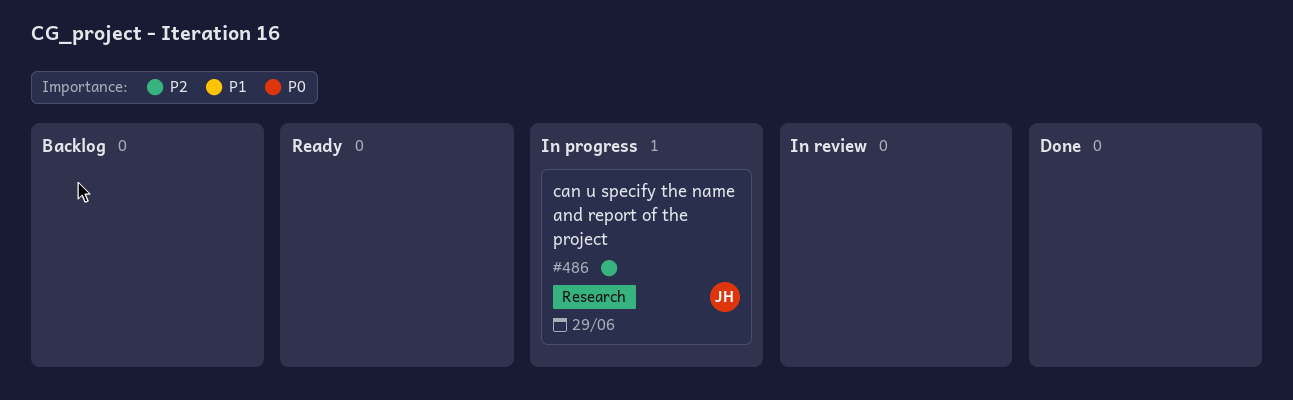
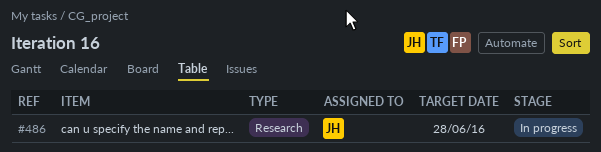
#486, due: Jun 29 -> Jun 28

